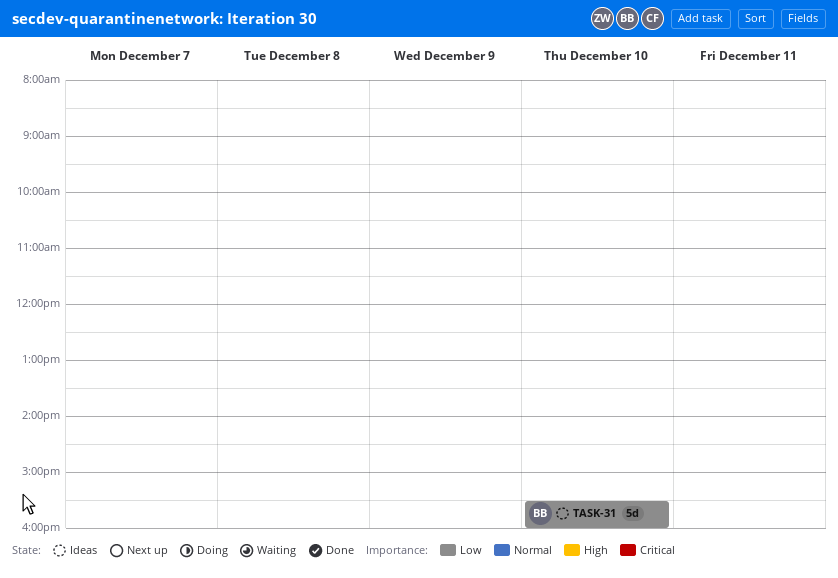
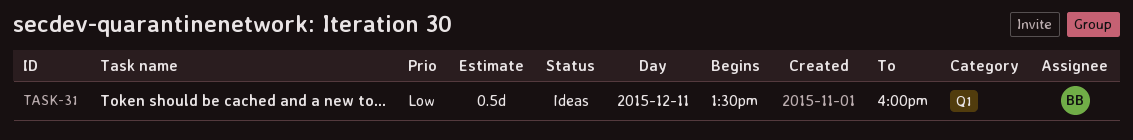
TASK-31, estimate: 5d -> 0.5d
TASK-31, day: Dec 10 -> Dec 11
TASK-31, begins: 15:30 -> 13:30

